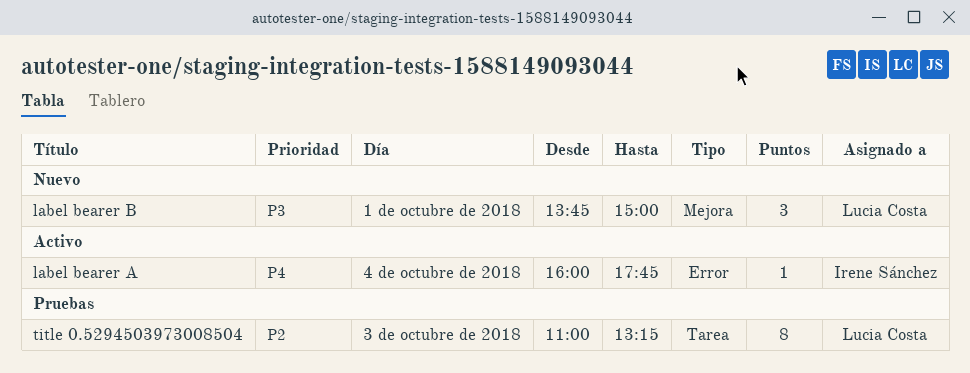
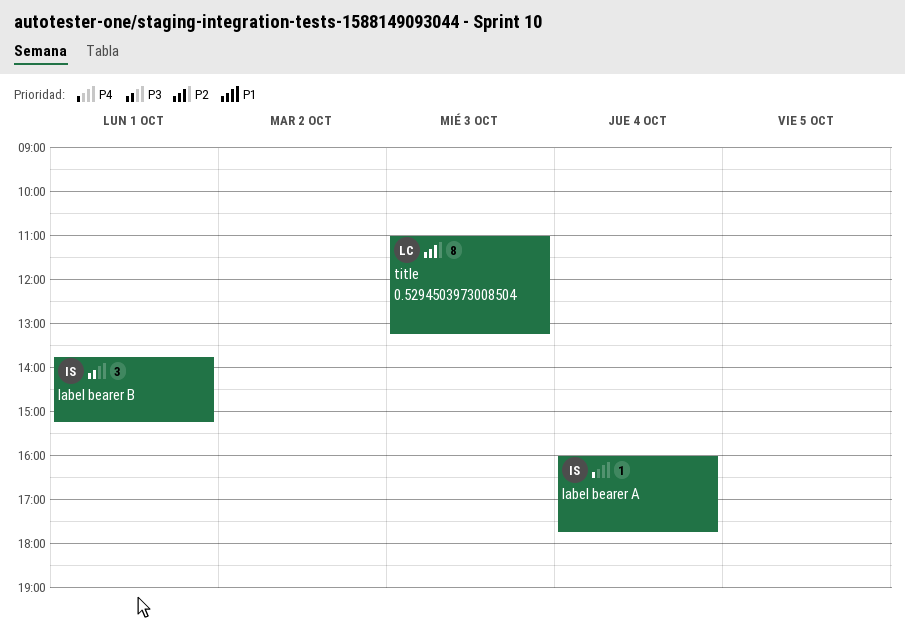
label bearer B, owner: Lucia Costa -> Irene Sánchez
label bearer B, ends: 15:00 -> 15:15

